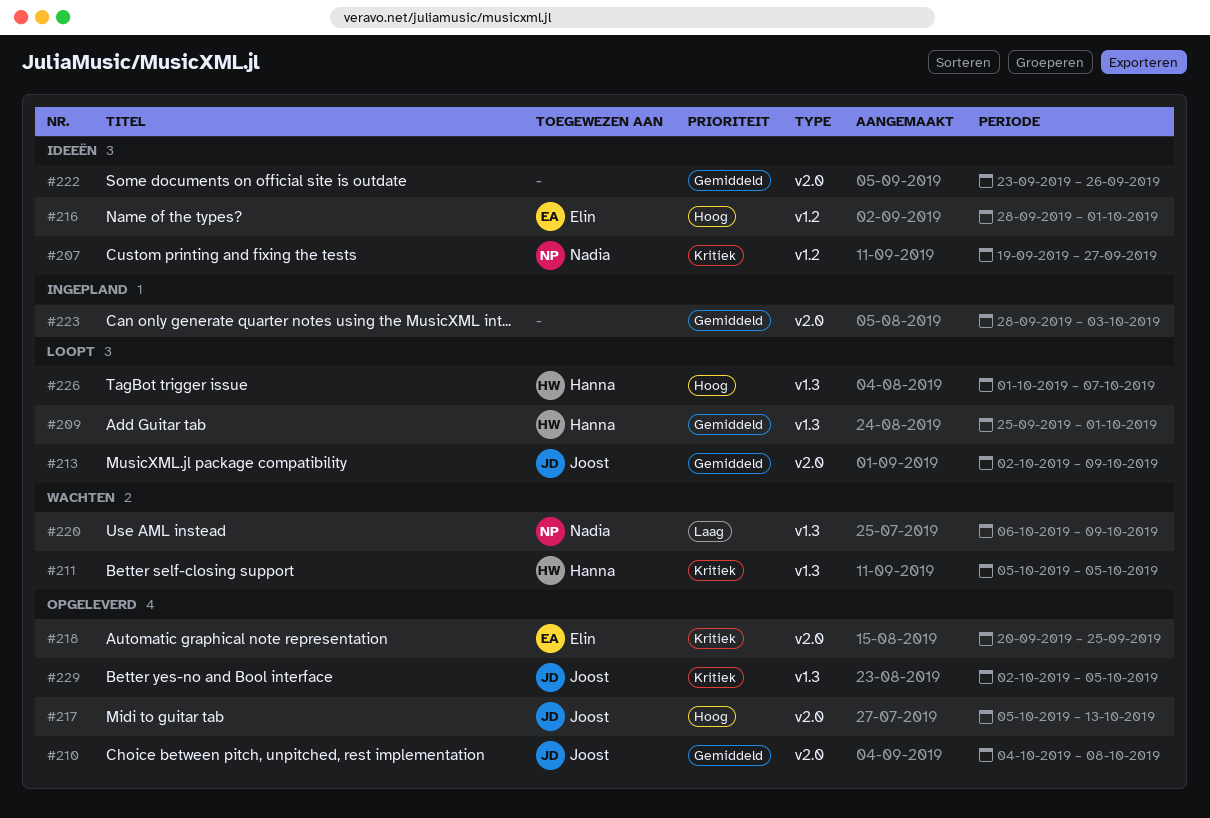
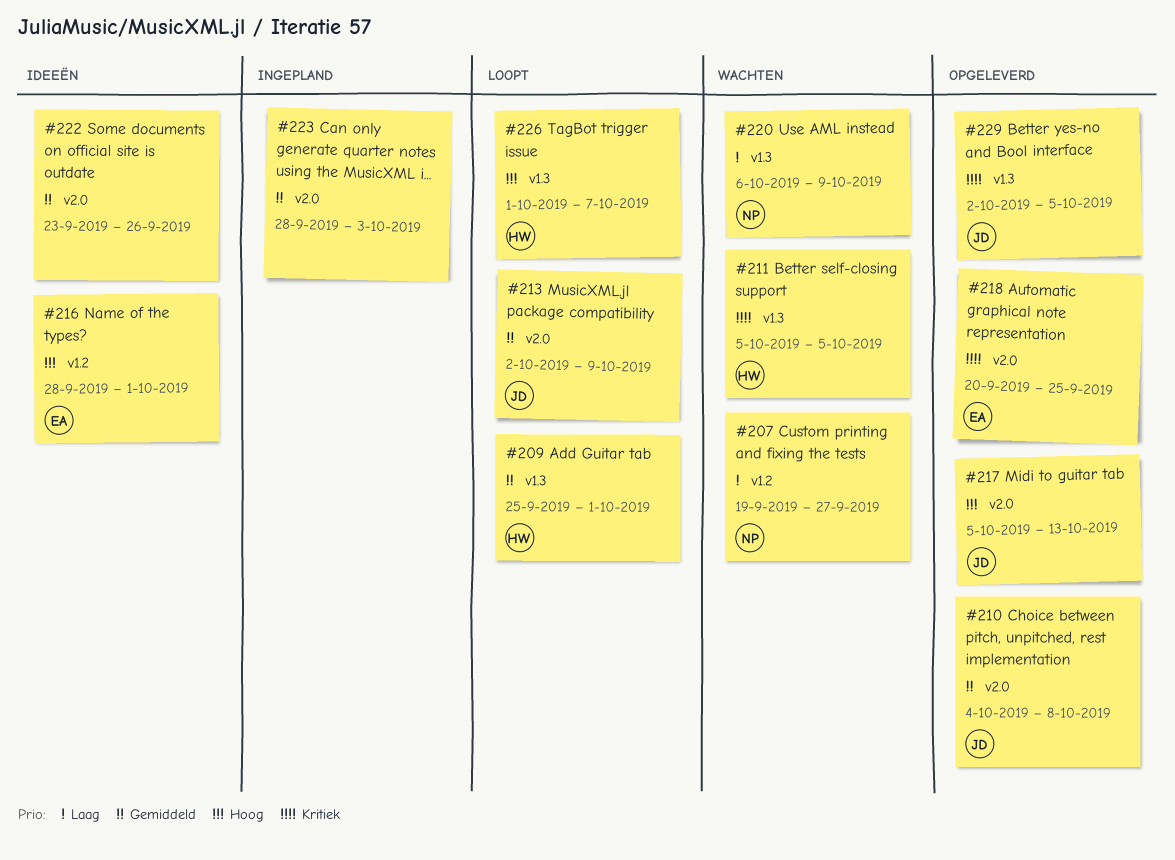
#207, status: Ideeën -> Wachten
#207, priority: Kritiek -> Laag

